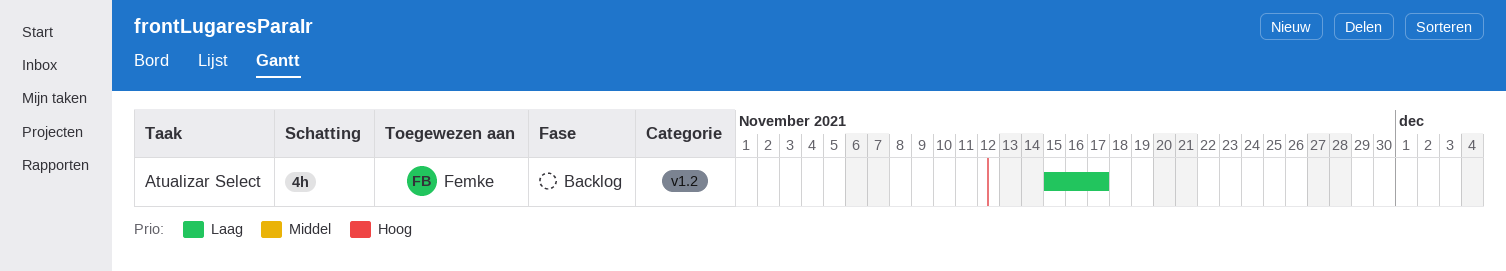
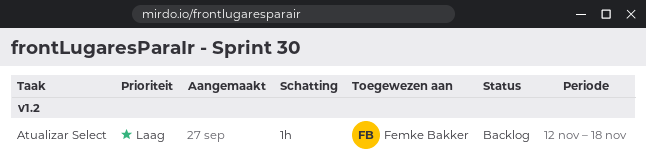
Atualizar Select, estimate: 4h -> 1h
Atualizar Select, start: Nov 15 -> Nov 12
Atualizar Select, due: Nov 17 -> Nov 18

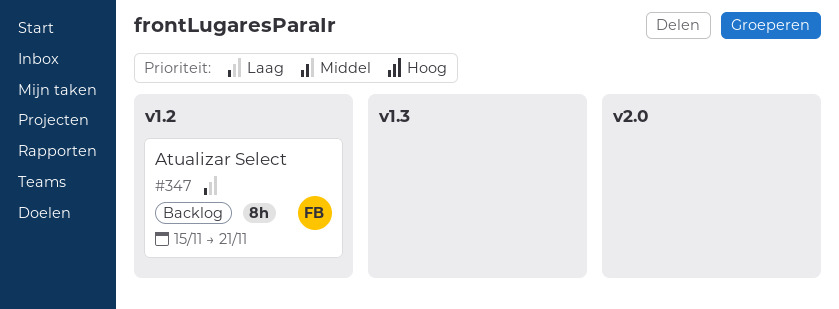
Atualizar Select, estimate: 1h -> 8h
Atualizar Select, start: Nov 12 -> Nov 15
Atualizar Select, due: Nov 18 -> Nov 21

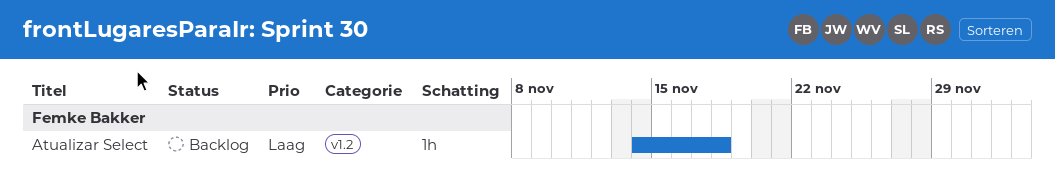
Atualizar Select, estimate: 8h -> 1h
Atualizar Select, start: Nov 15 -> Nov 14
Atualizar Select, due: Nov 21 -> Nov 18

